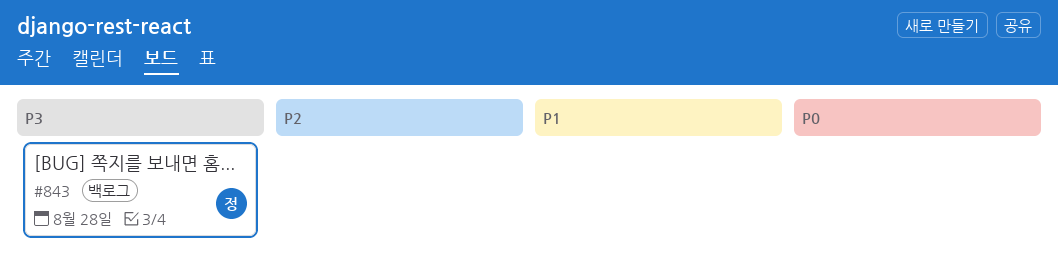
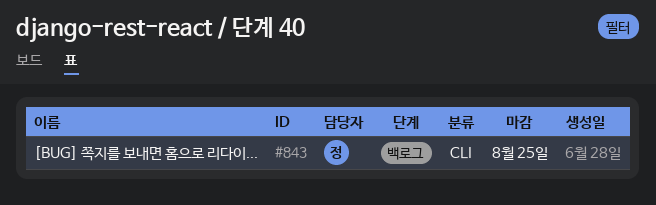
#843, due: Aug 28 -> Aug 25

